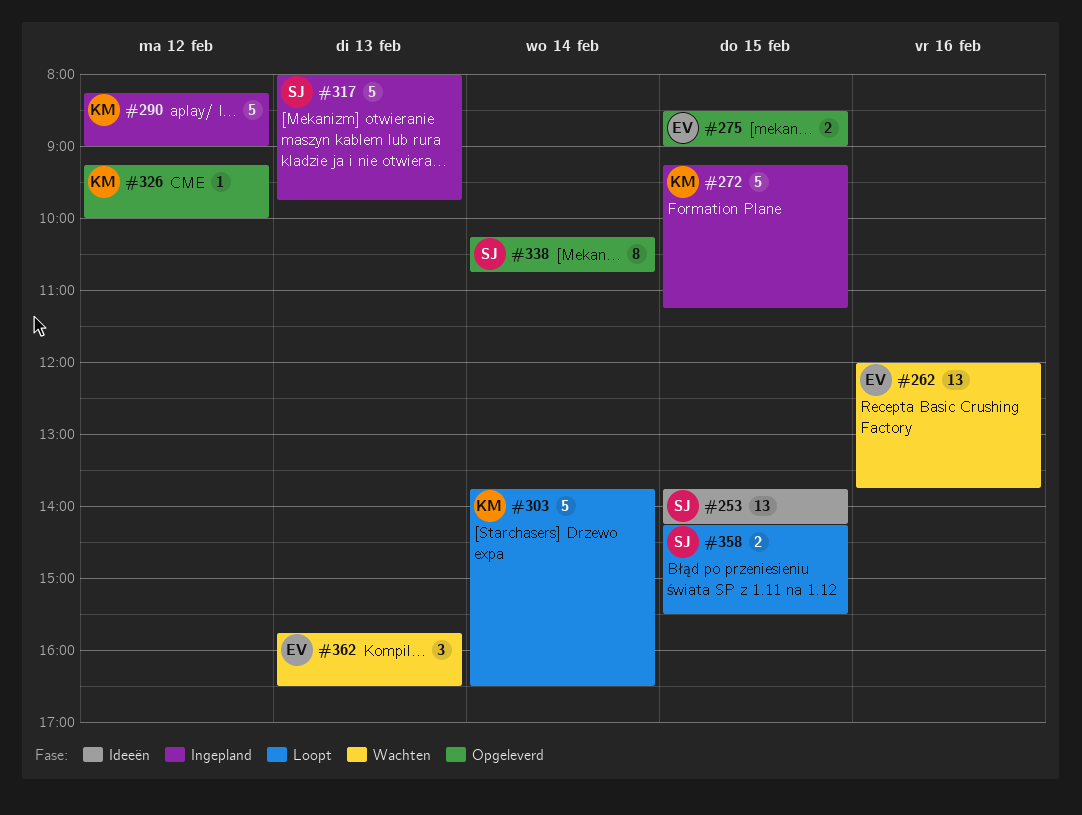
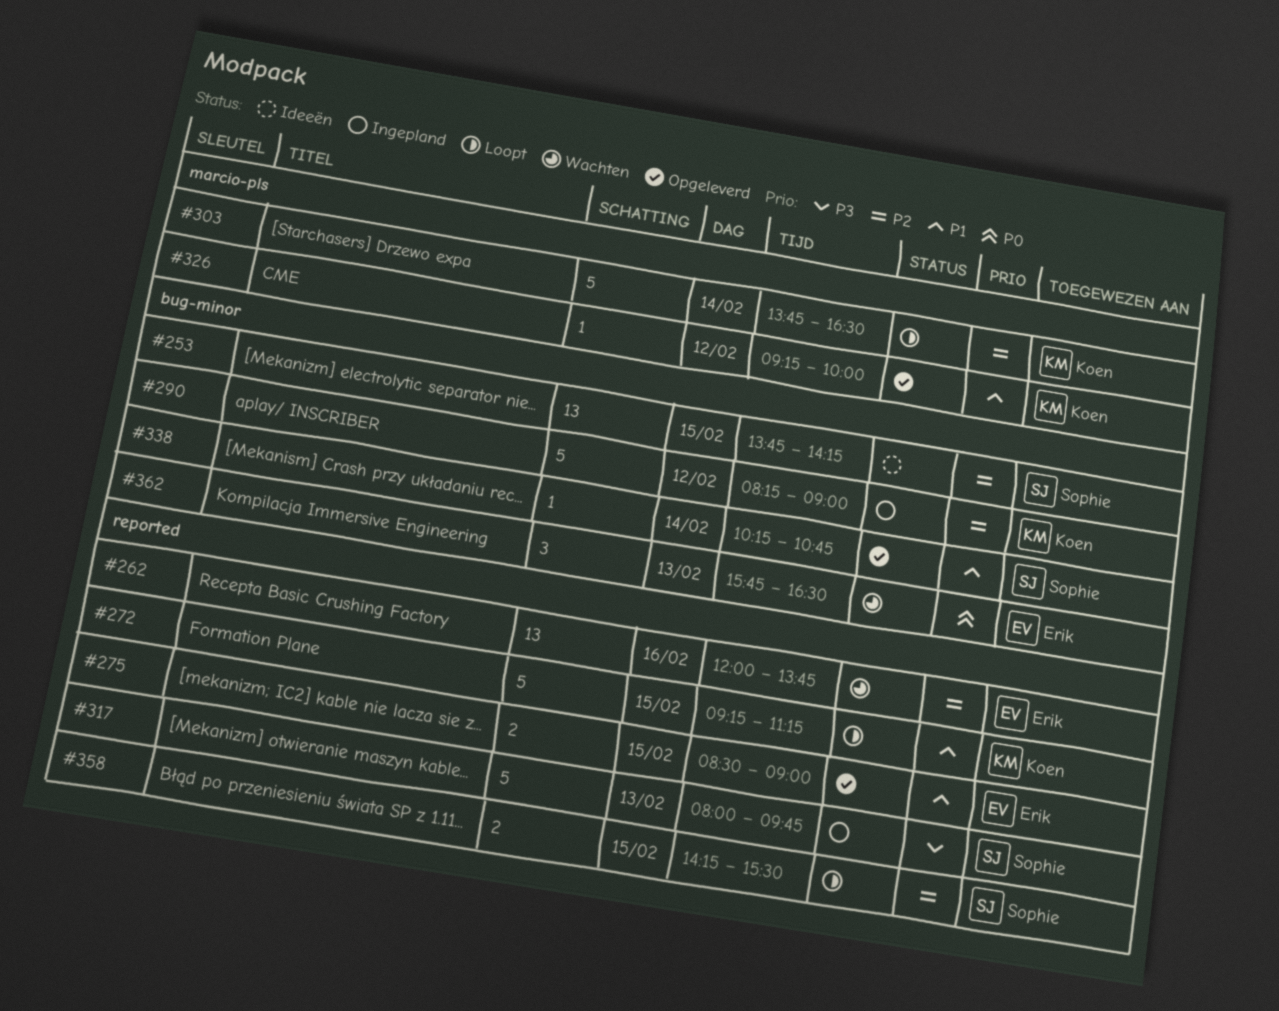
#272, status: Ingepland -> Loopt
#338, estimate: 8 -> 1

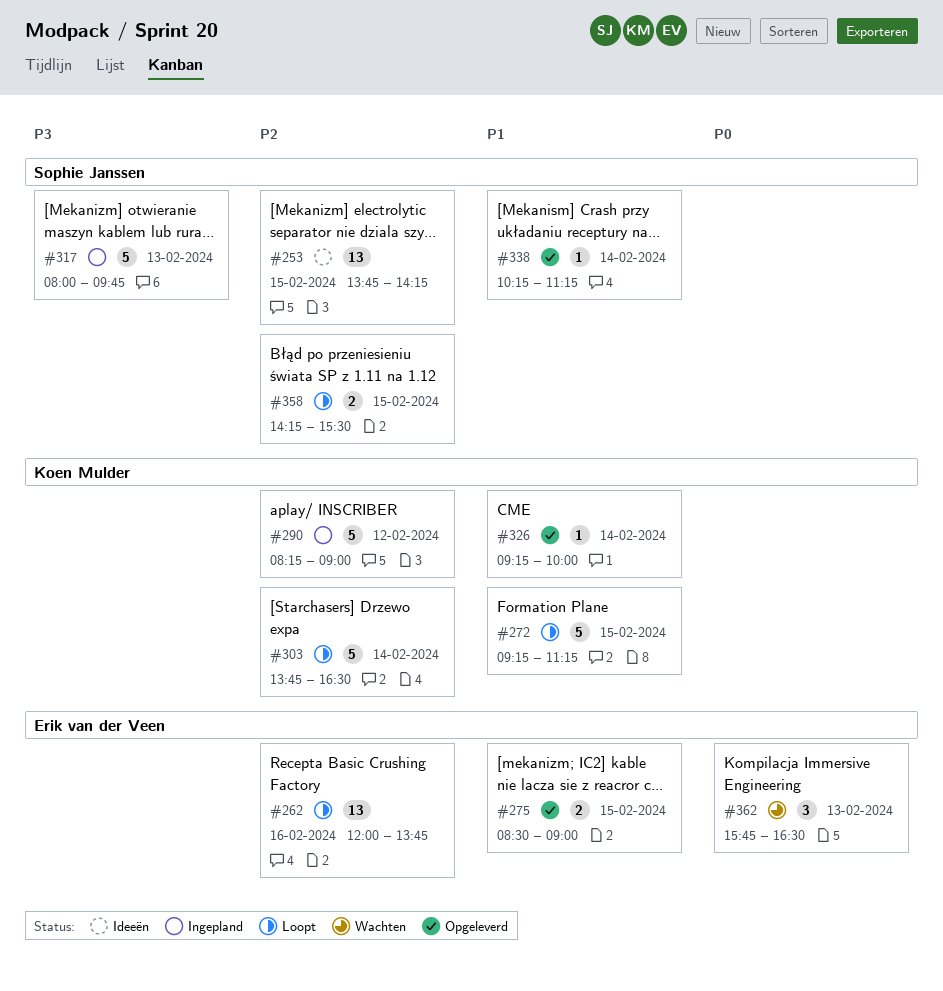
#262, status: Wachten -> Loopt
#326, day: Feb 12 -> Feb 14
#338, ends: 10:45 -> 11:15

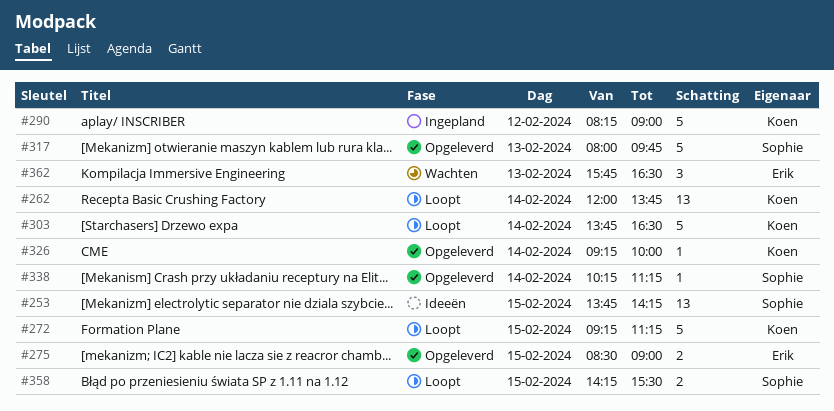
#262, owner: Erik van der Veen -> Koen Mulder
#262, day: Feb 16 -> Feb 14
#317, status: Ingepland -> Opgeleverd

